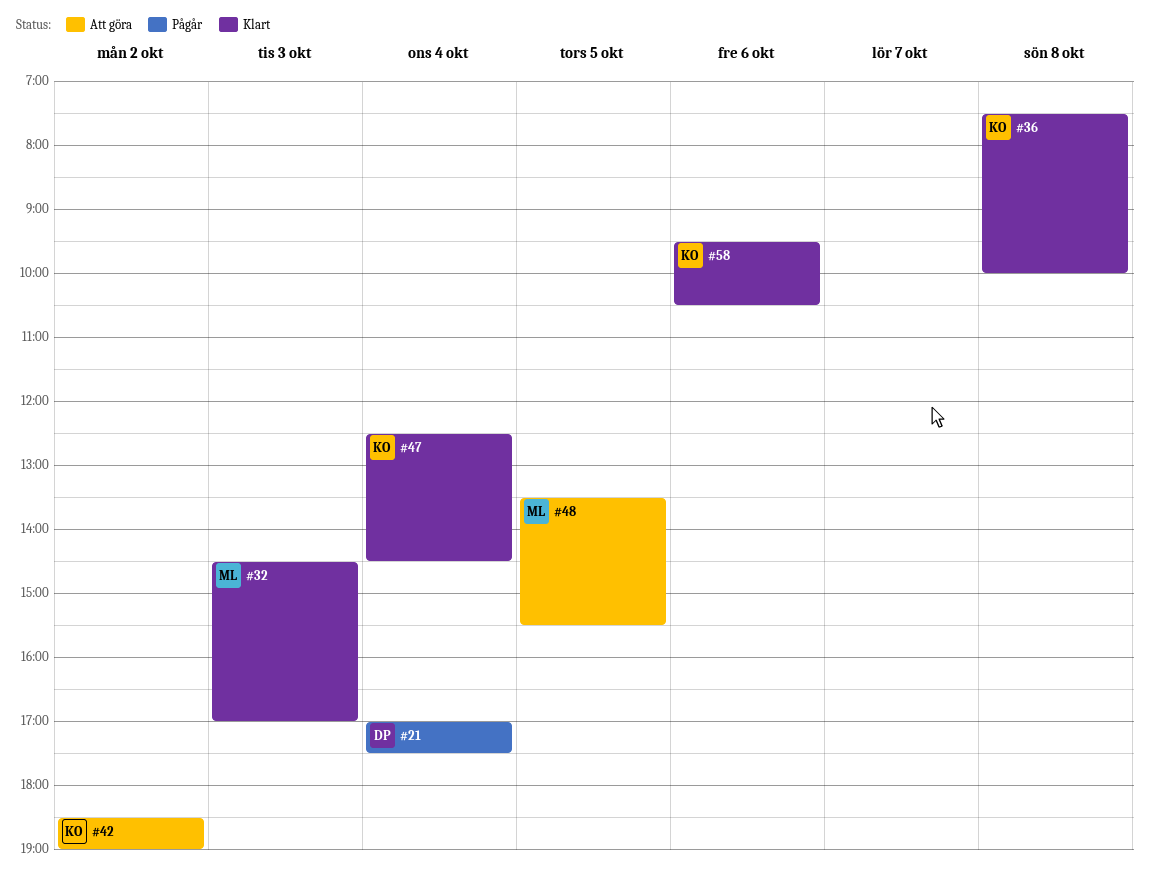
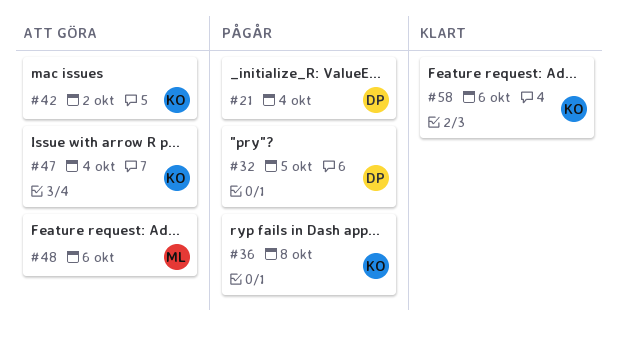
#32, status: Klart -> Pågår
#32, owner: ML -> DP
#32, day: Oct 3 -> Oct 5
#36, status: Klart -> Pågår
#47, status: Klart -> Att göra
#48, day: Oct 5 -> Oct 6

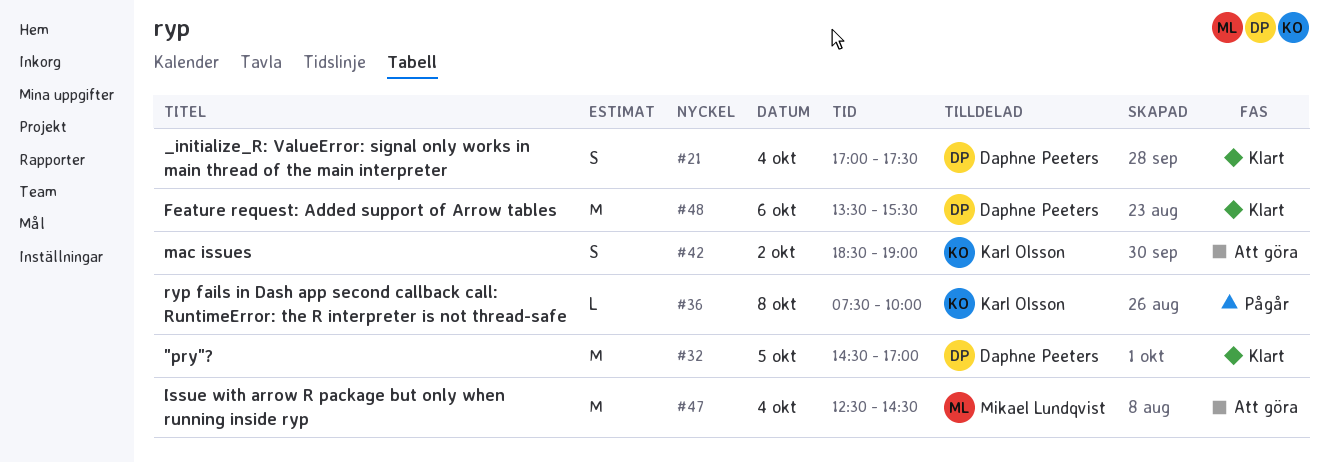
#21, status: Pågår -> Klart
#32, status: Pågår -> Klart
#47, owner: Karl Olsson -> Mikael Lundqvist
#48, status: Att göra -> Klart
#48, owner: Mikael Lundqvist -> Daphne Peeters
#58: present -> none

